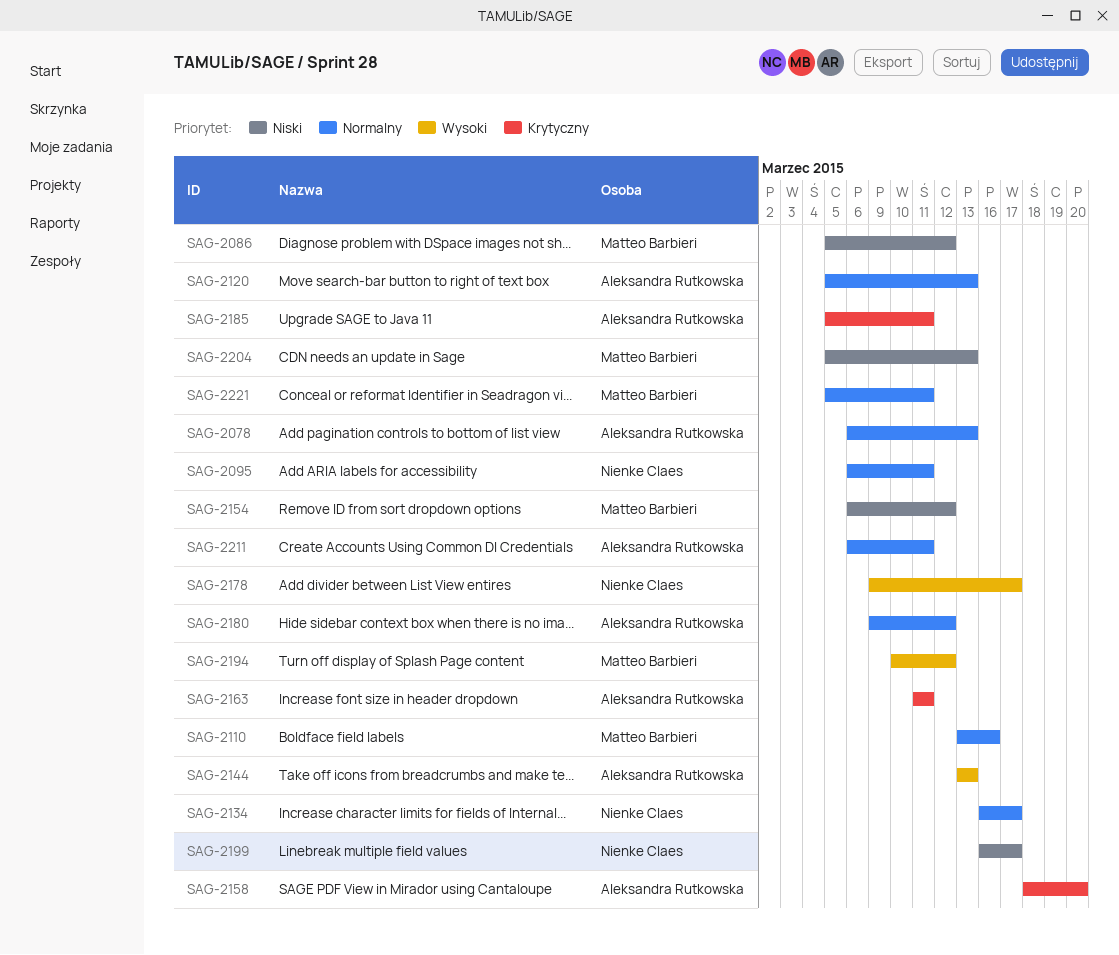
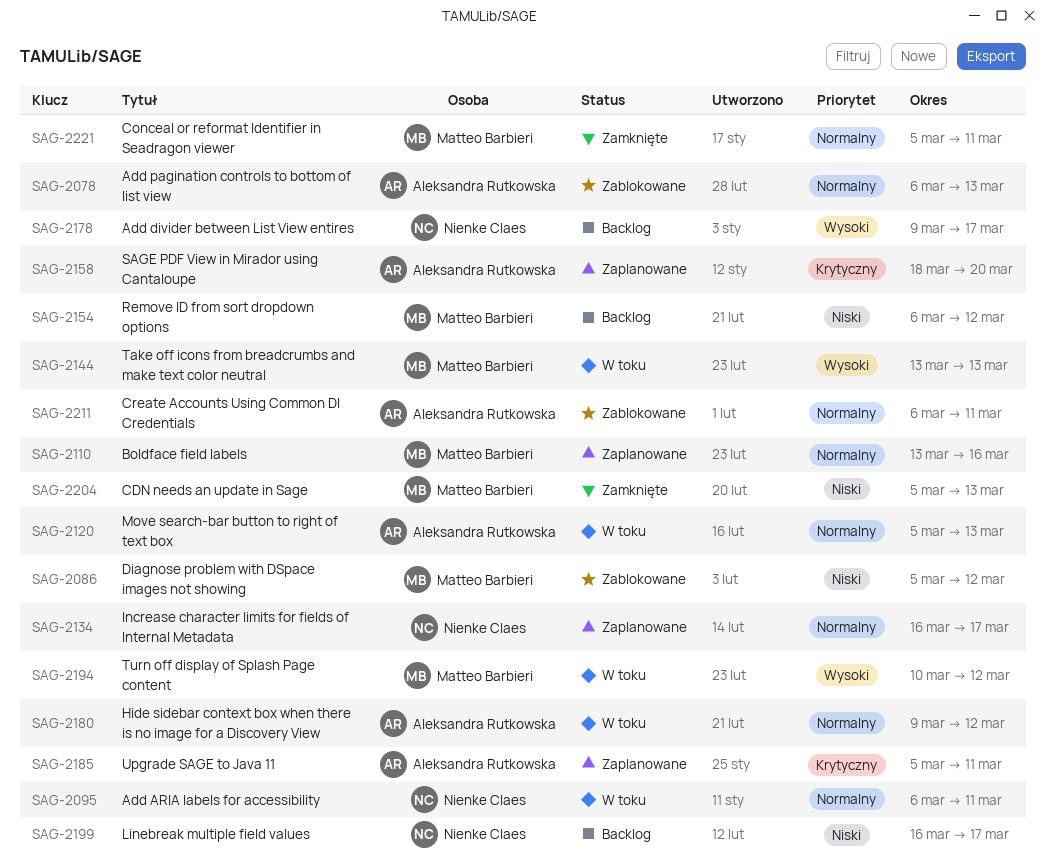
SAG-2144, owner: Aleksandra Rutkowska -> Matteo Barbieri
SAG-2163: present -> none

